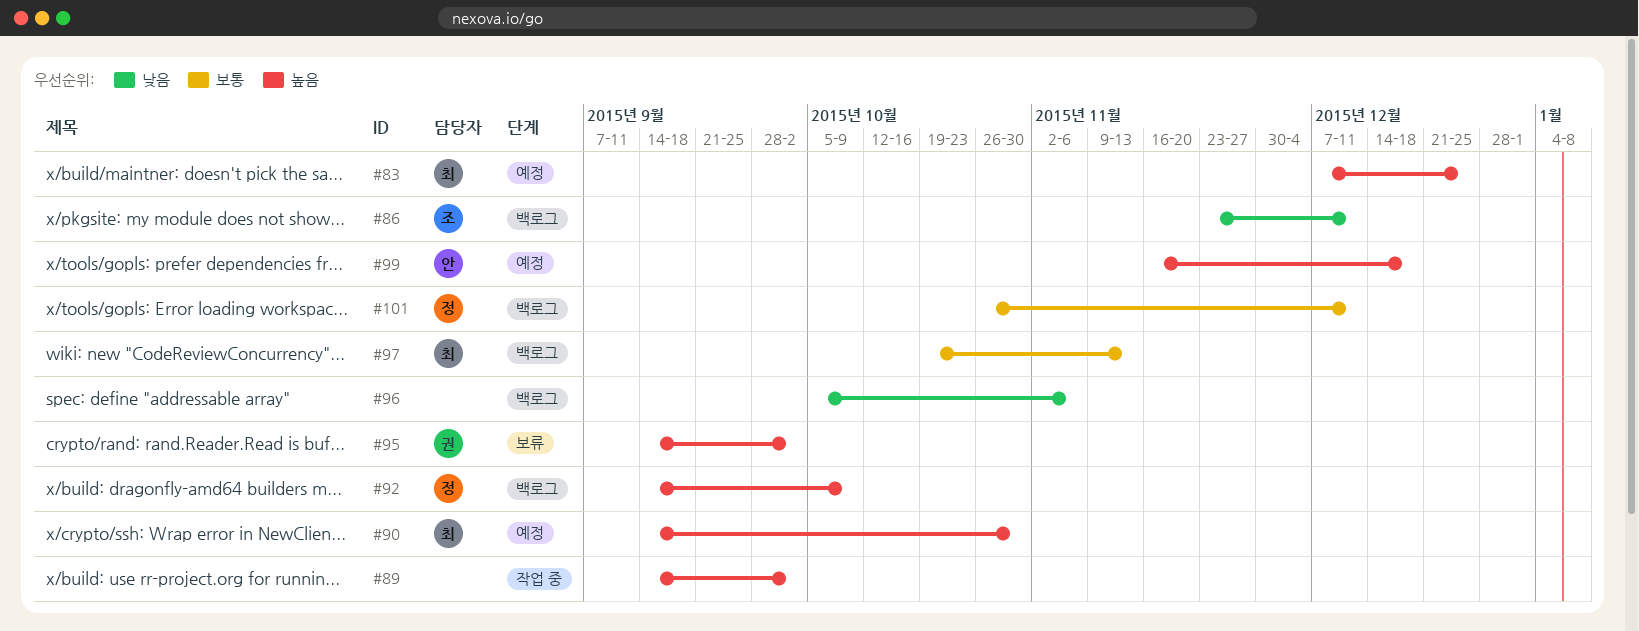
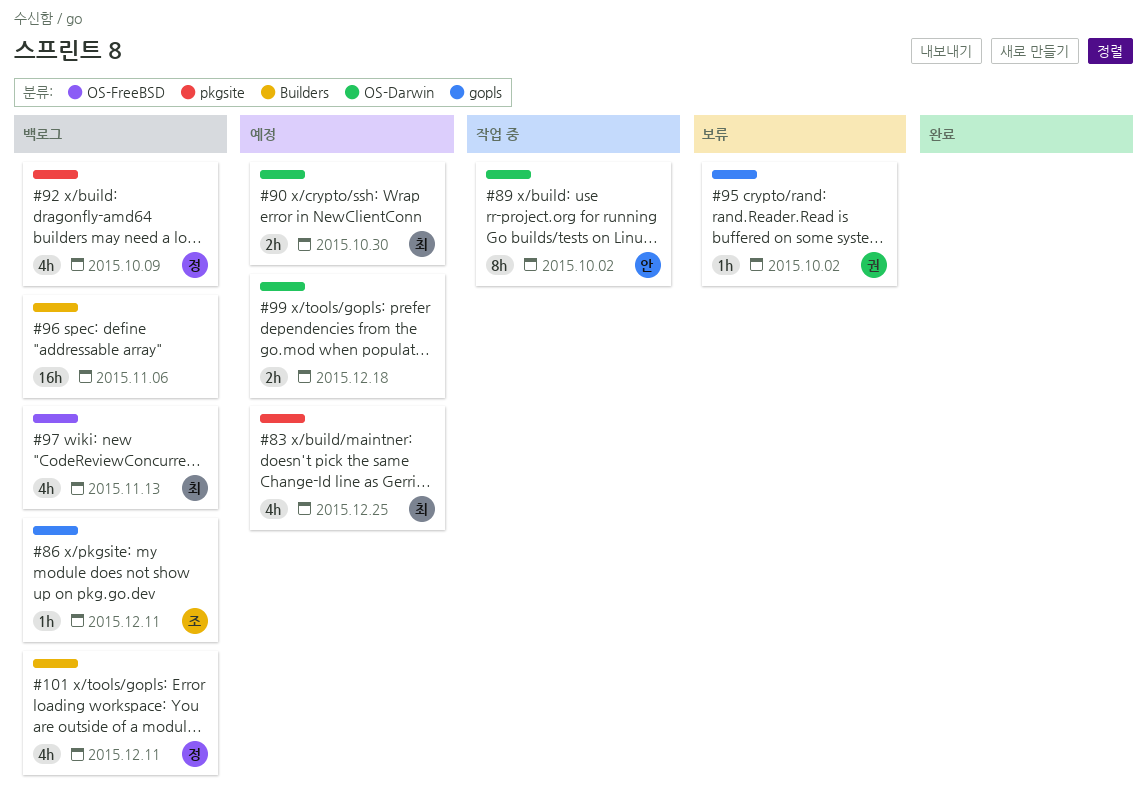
#89, owner: none -> 안
#99, owner: 안 -> none

